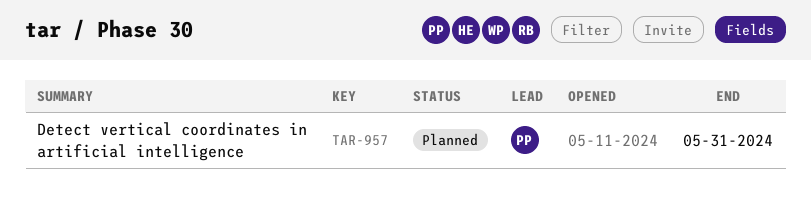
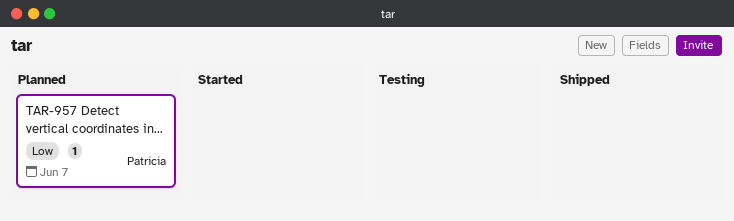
TAR-957, due: May 31 -> Jun 7

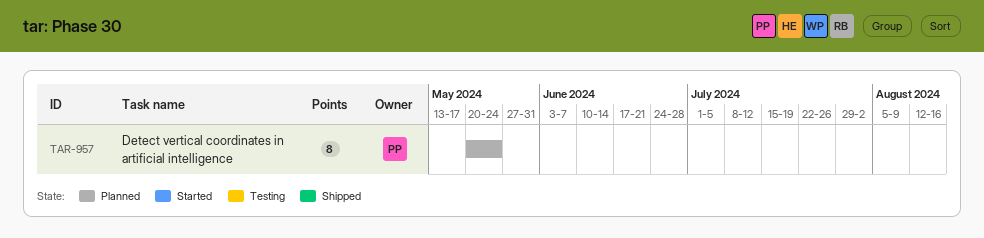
TAR-957, estimate: 1 -> 8
TAR-957, due: Jun 7 -> May 24

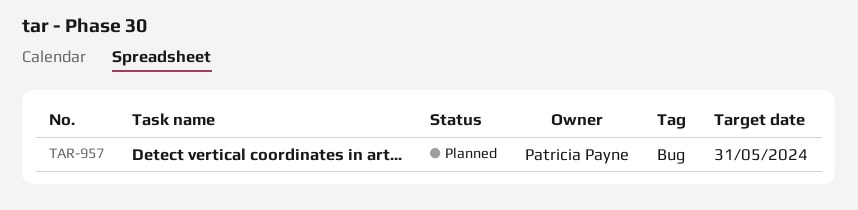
TAR-957, due: May 24 -> May 31

